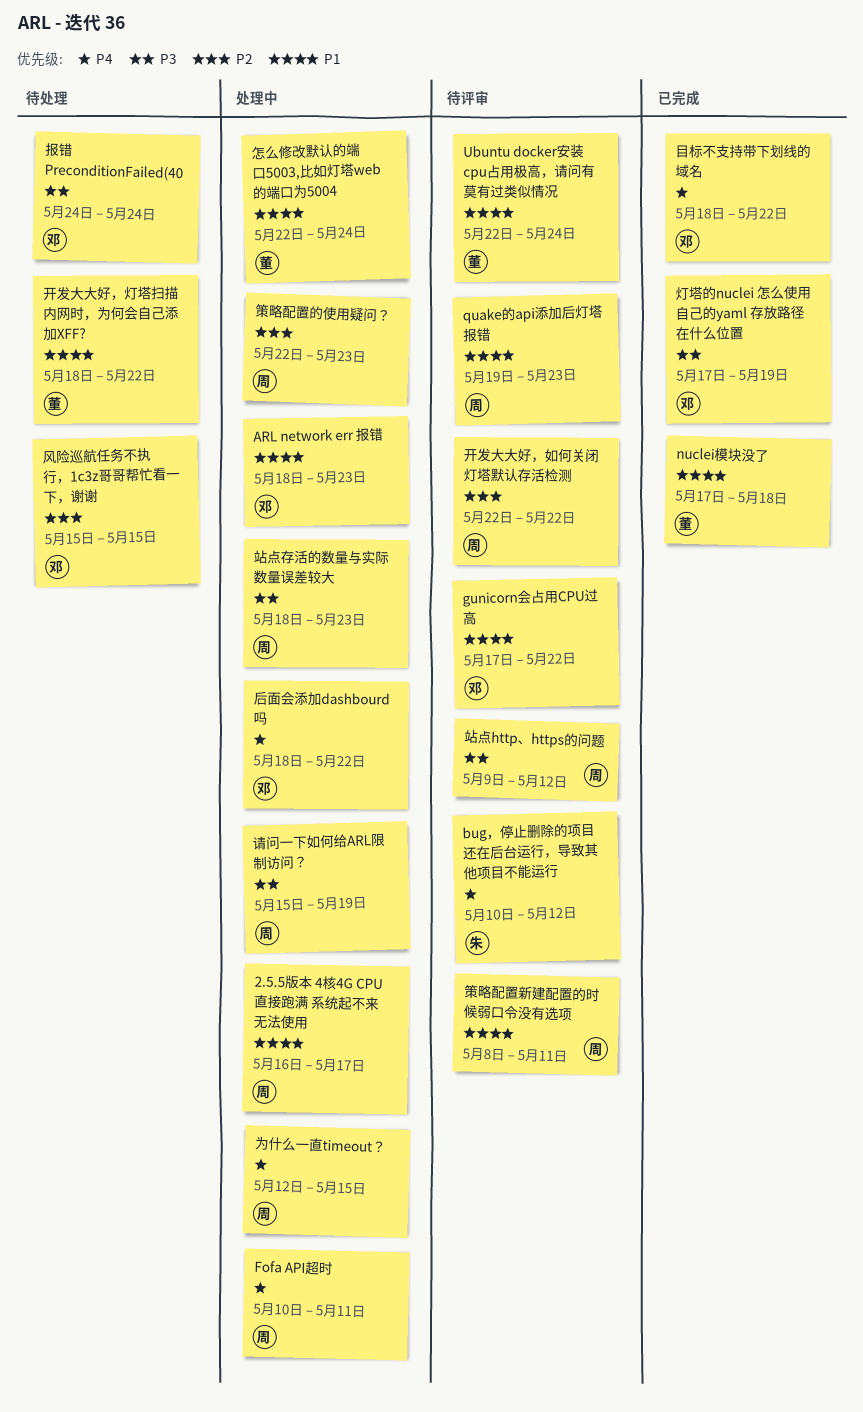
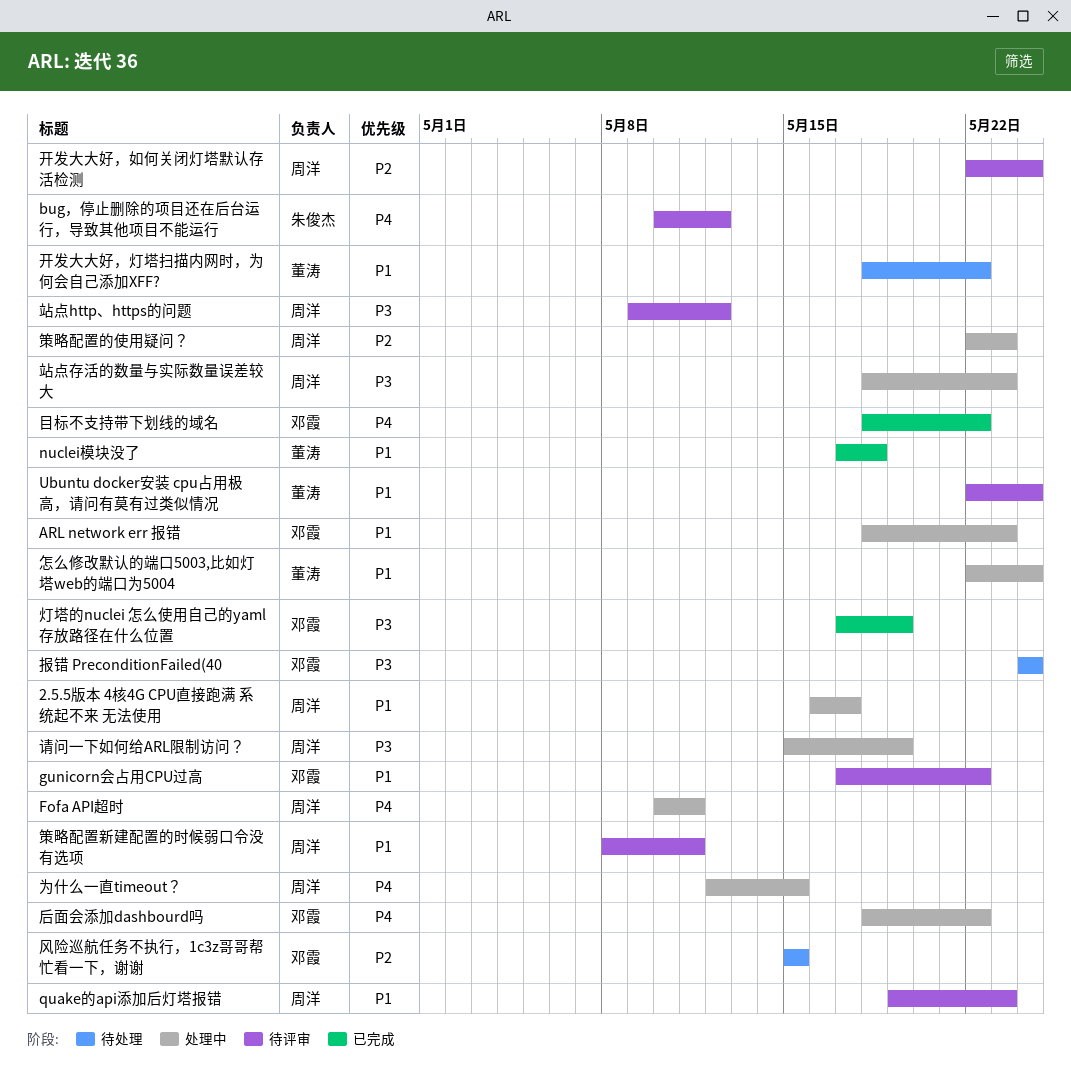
开发大大好，如何关闭灯塔默认存活检测, due: May 22 -> May 24

